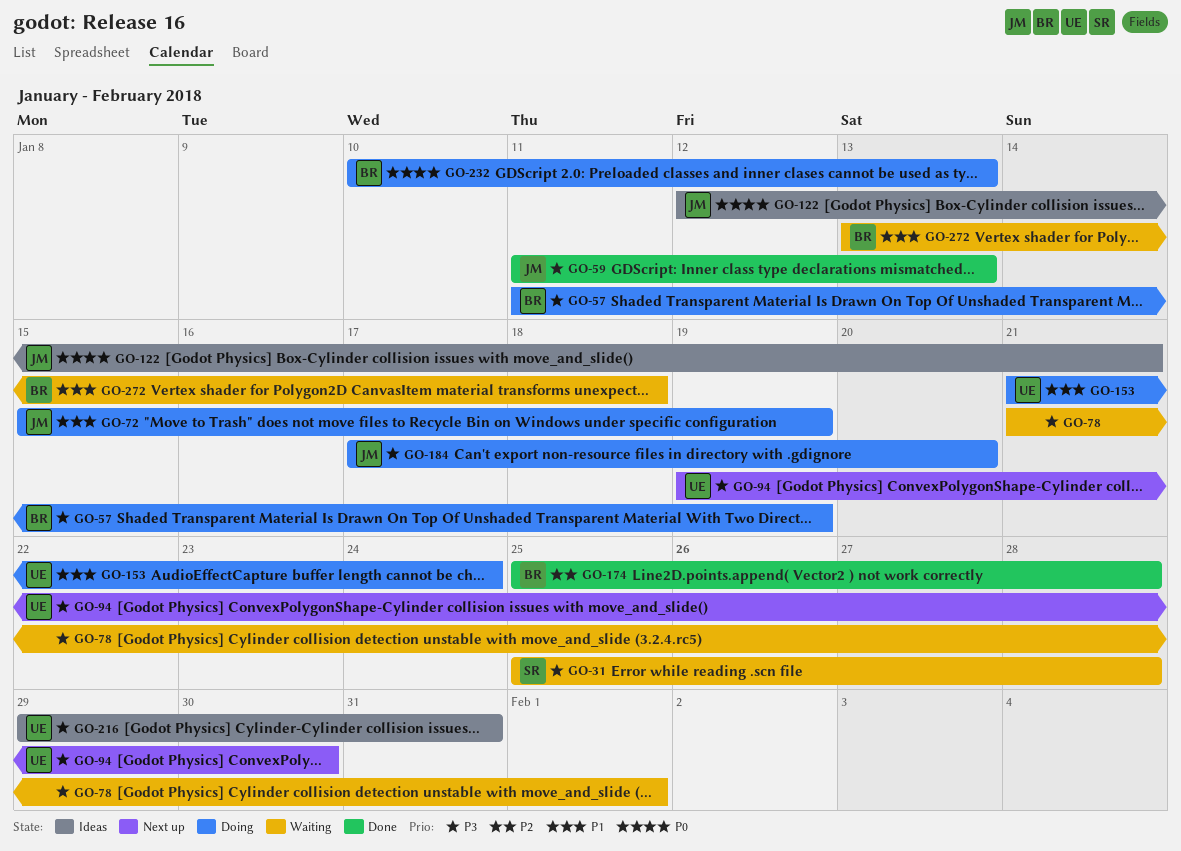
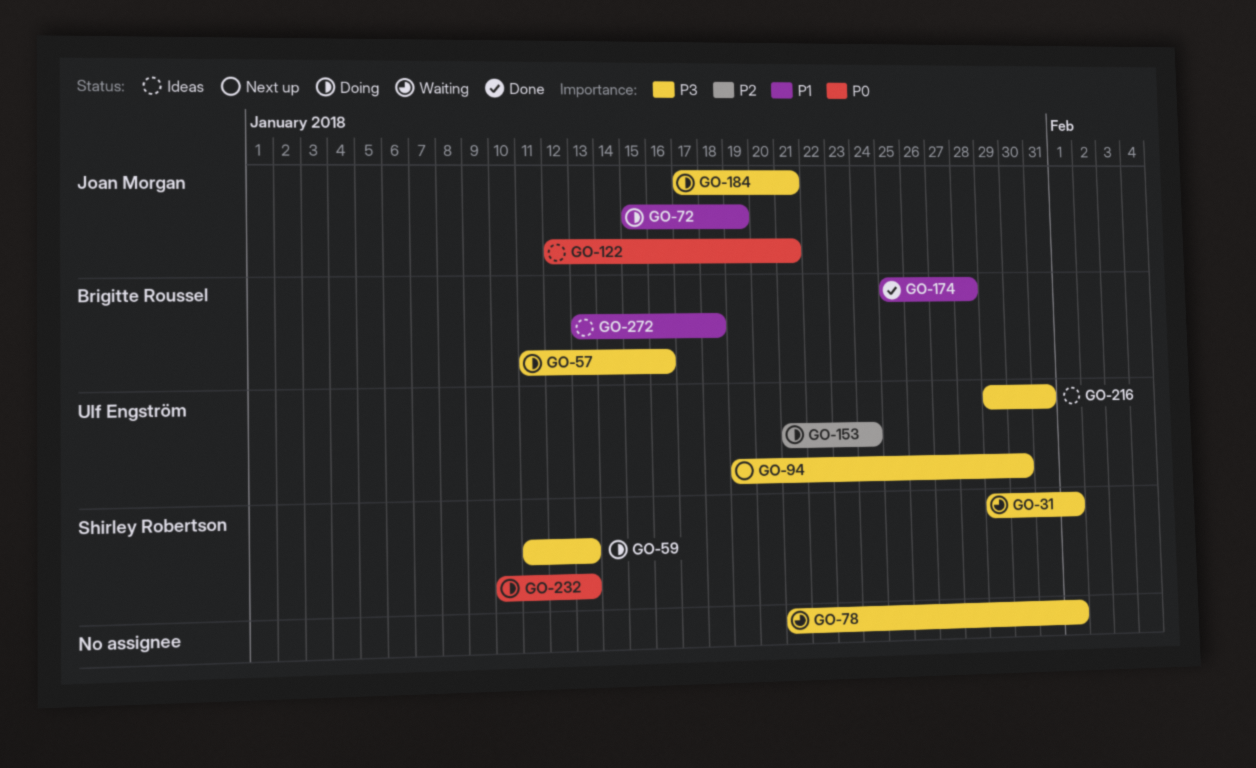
GO-31, start: Jan 25 -> Jan 29
GO-31, due: Jan 28 -> Feb 1
GO-57, due: Jan 19 -> Jan 16
GO-59, status: Done -> Doing
GO-59, owner: Joan Morgan -> Shirley Robertson
GO-153, priority: P1 -> P2
GO-174, priority: P2 -> P1
GO-184, due: Jan 20 -> Jan 21
GO-232, owner: Brigitte Roussel -> Shirley Robertson
GO-272, status: Waiting -> Ideas

